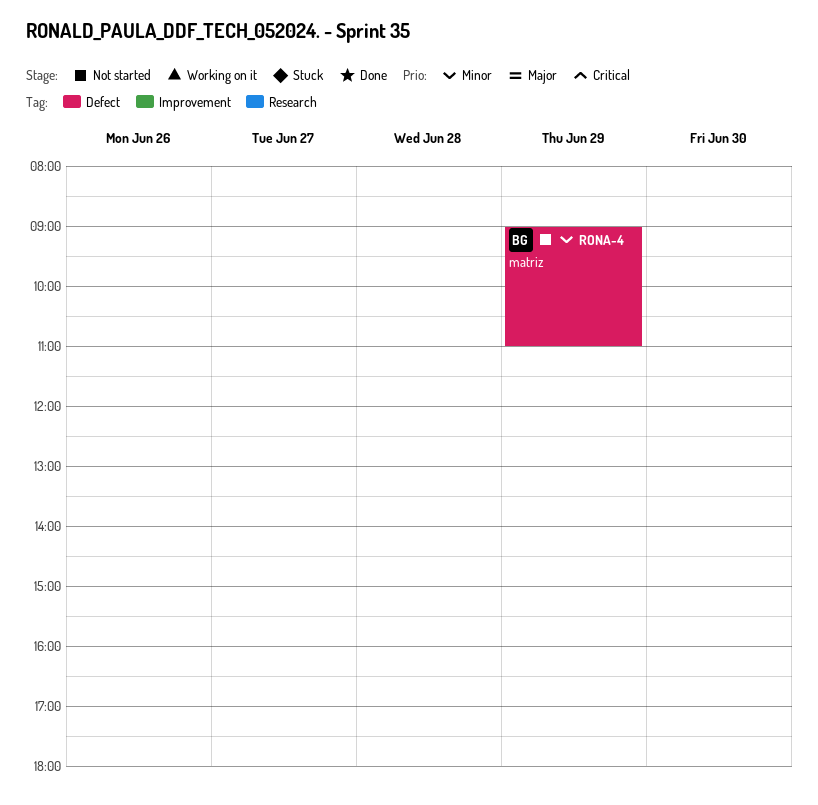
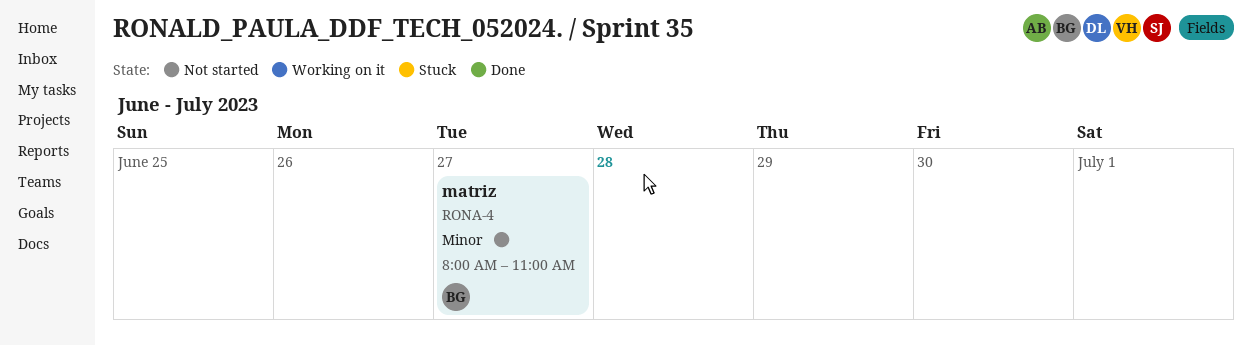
RONA-4, day: Jun 29 -> Jun 27
RONA-4, begins: 09:00 -> 08:00

